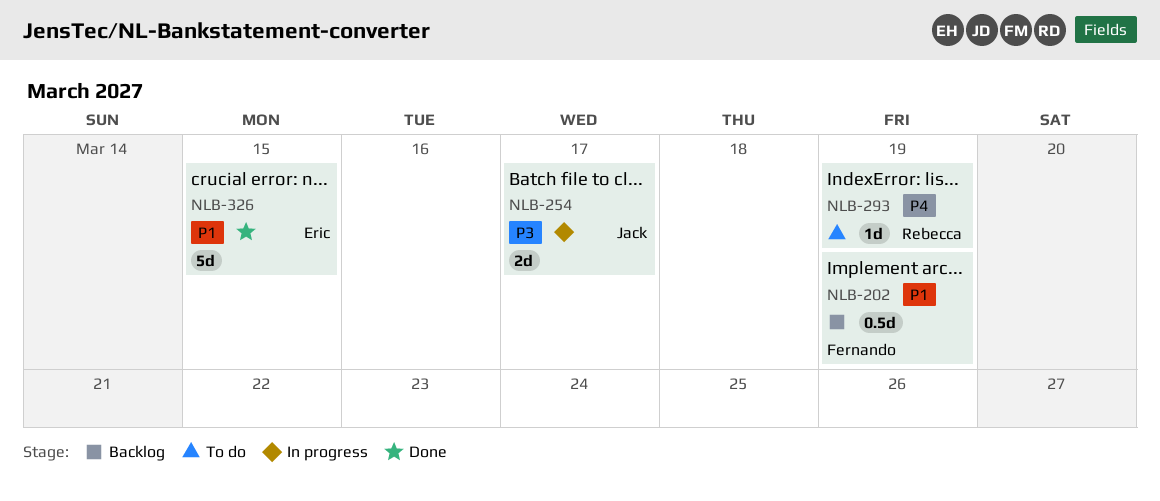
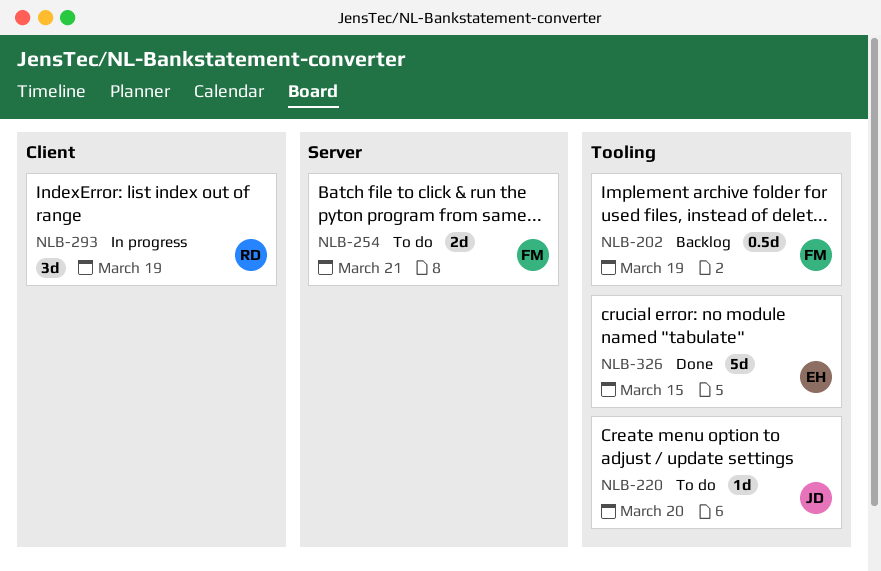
NLB-220: none -> present
NLB-254, status: In progress -> To do
NLB-254, owner: Jack -> Fernando
NLB-254, due: Mar 17 -> Mar 21
NLB-293, status: To do -> In progress
NLB-293, estimate: 1d -> 3d

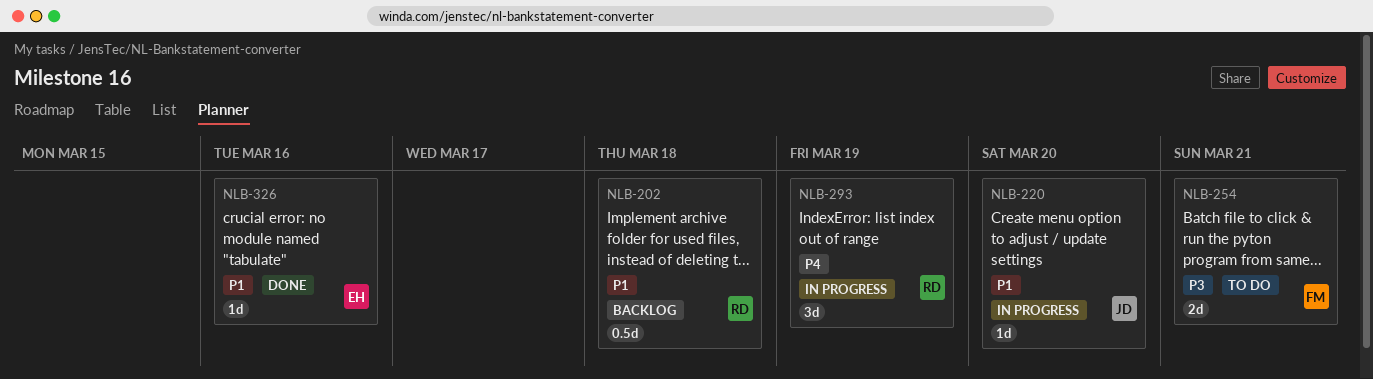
NLB-202, owner: FM -> RD
NLB-202, due: Mar 19 -> Mar 18
NLB-220, status: To do -> In progress
NLB-326, estimate: 5d -> 1d
NLB-326, due: Mar 15 -> Mar 16

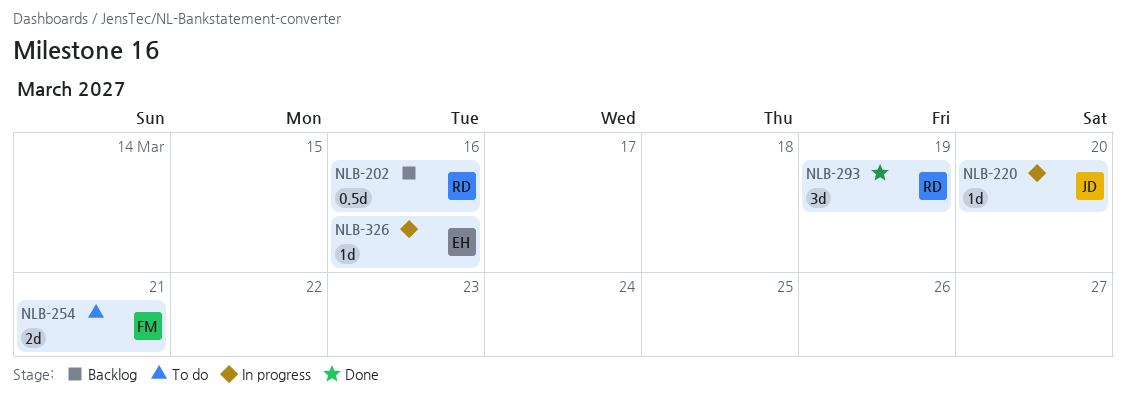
NLB-202, due: Mar 18 -> Mar 16
NLB-293, status: In progress -> Done
NLB-326, status: Done -> In progress

